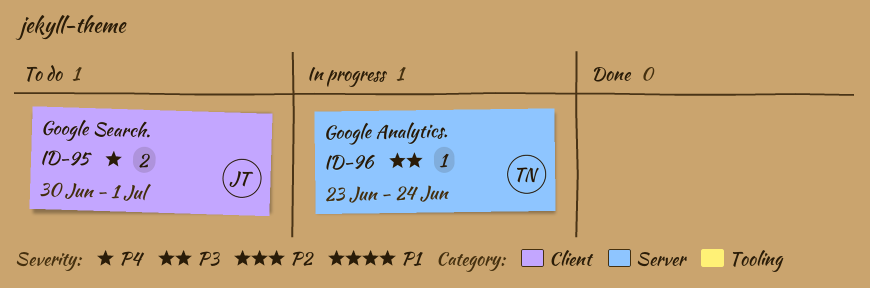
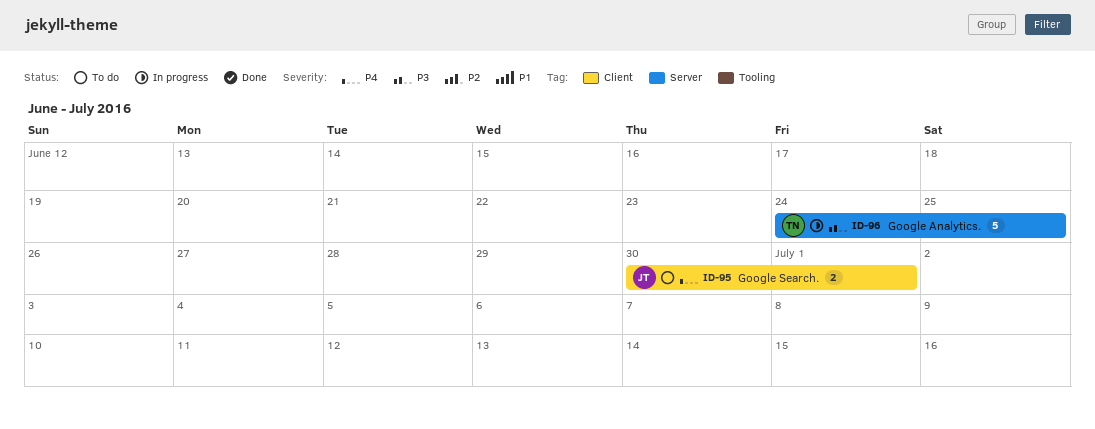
ID-96, estimate: 1 -> 5
ID-96, start: Jun 23 -> Jun 24
ID-96, due: Jun 24 -> Jun 25

